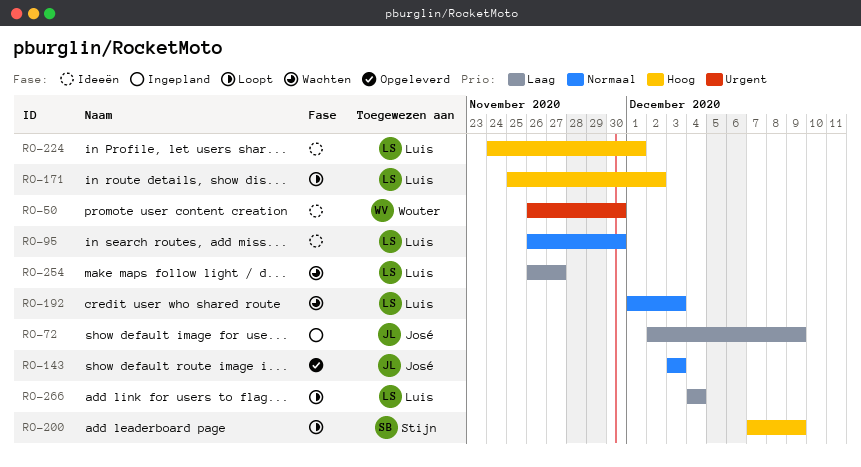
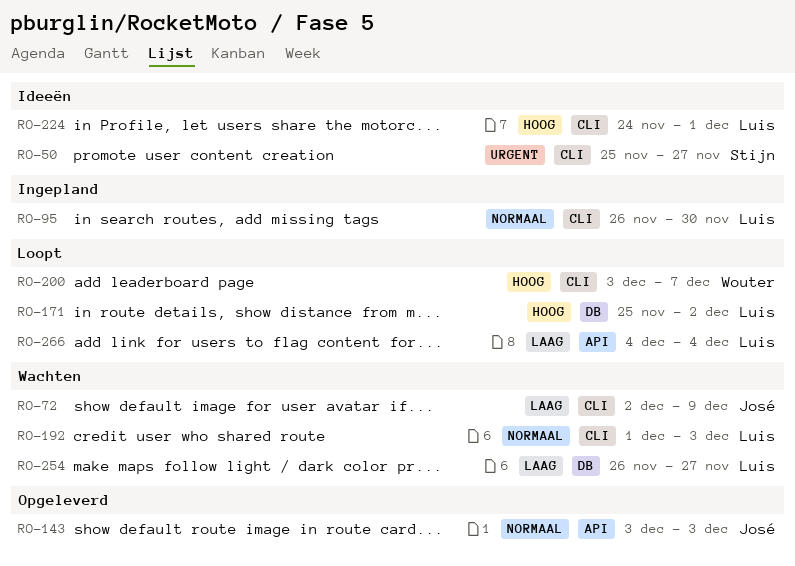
RO-50, owner: Wouter -> Stijn
RO-50, start: Nov 26 -> Nov 25
RO-50, due: Nov 30 -> Nov 27
RO-72, status: Ingepland -> Wachten
RO-95, status: Ideeën -> Ingepland
RO-200, owner: Stijn -> Wouter
RO-200, start: Dec 7 -> Dec 3
RO-200, due: Dec 9 -> Dec 7

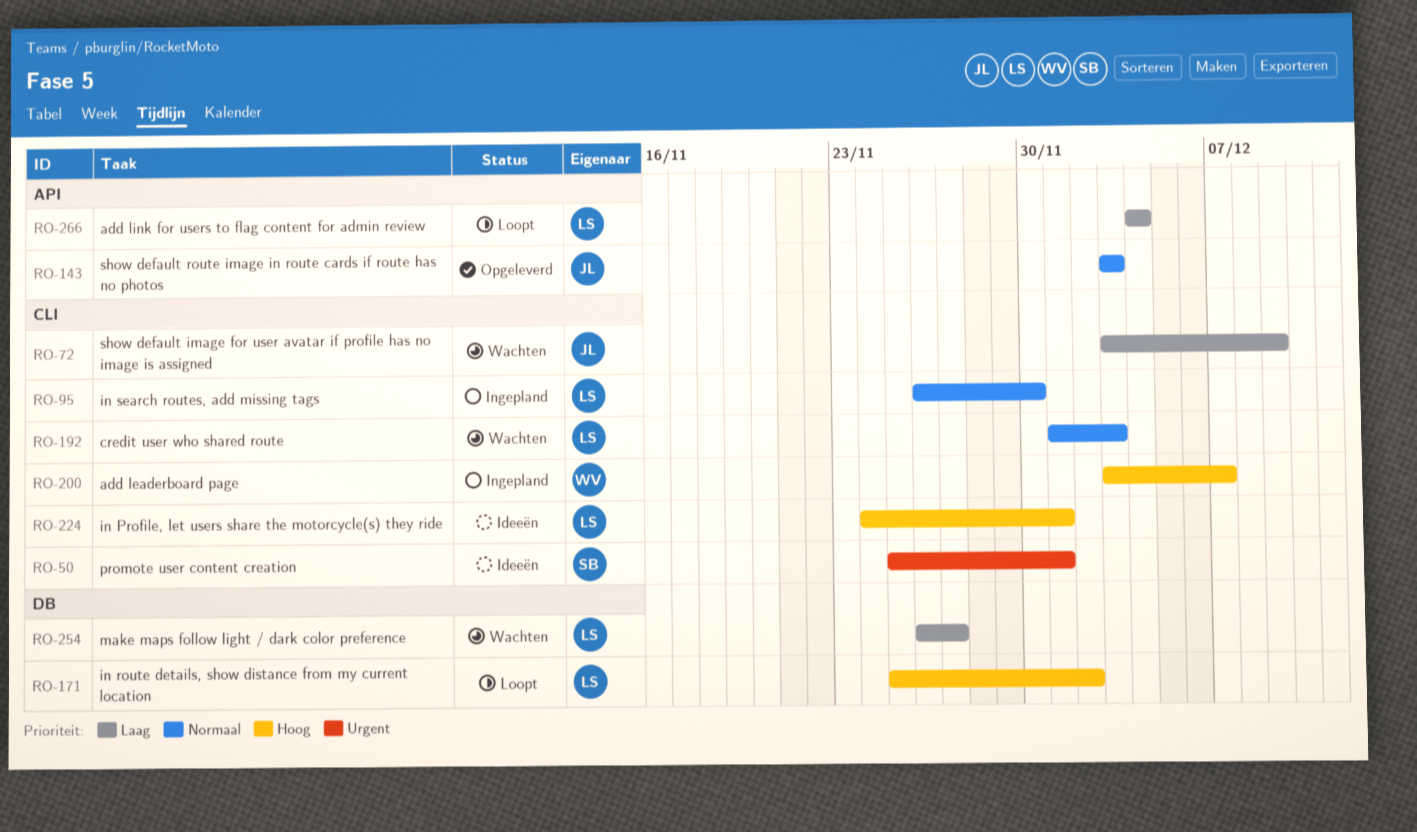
RO-50, due: Nov 27 -> Dec 1
RO-72, start: Dec 2 -> Dec 3
RO-200, status: Loopt -> Ingepland

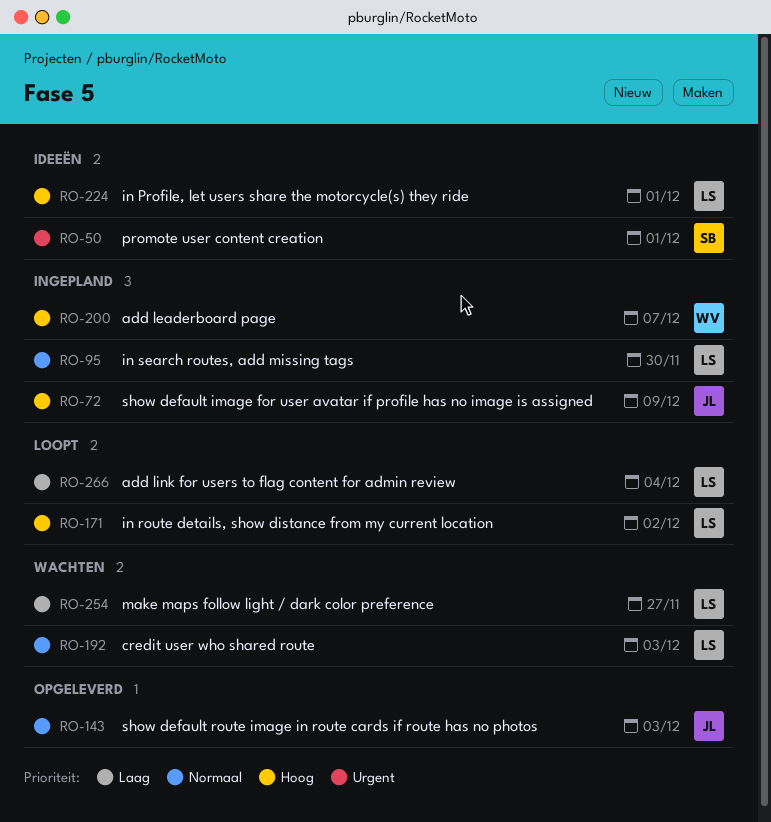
RO-72, status: Wachten -> Ingepland
RO-72, priority: Laag -> Hoog

